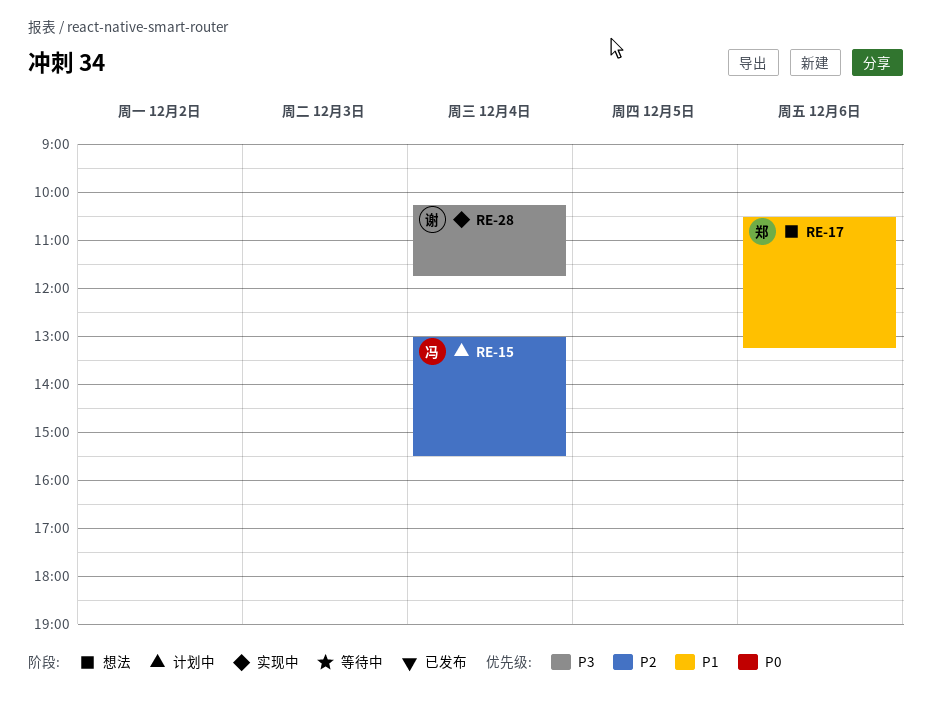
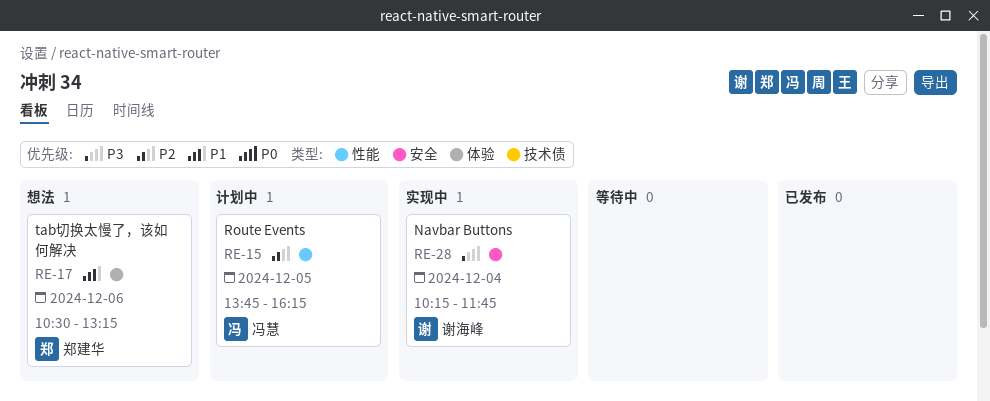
RE-15, day: Dec 4 -> Dec 5
RE-15, begins: 13:00 -> 13:45
RE-15, ends: 15:30 -> 16:15

